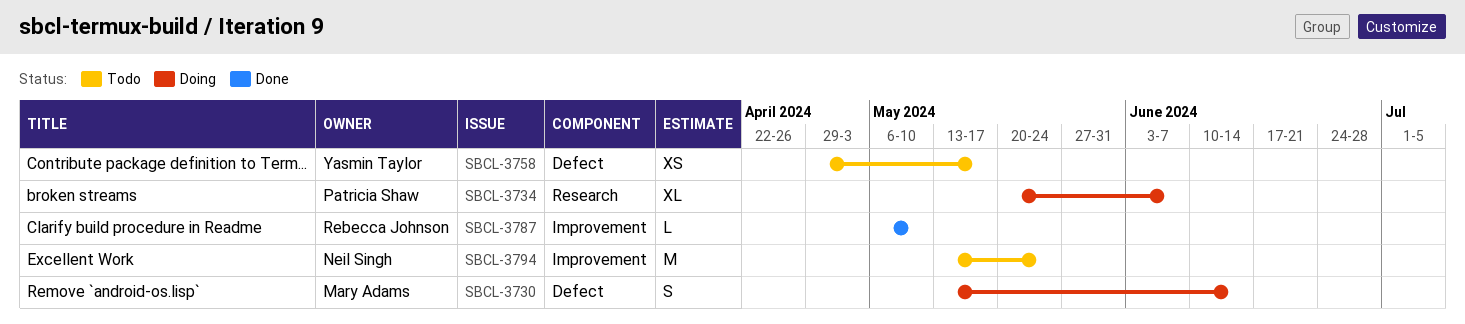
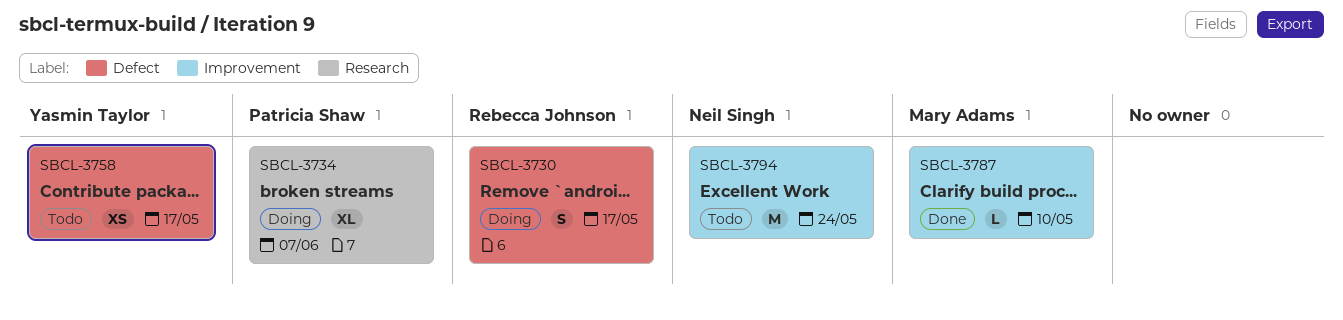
SBCL-3730, owner: Mary Adams -> Rebecca Johnson
SBCL-3730, due: Jun 14 -> May 17
SBCL-3787, owner: Rebecca Johnson -> Mary Adams

